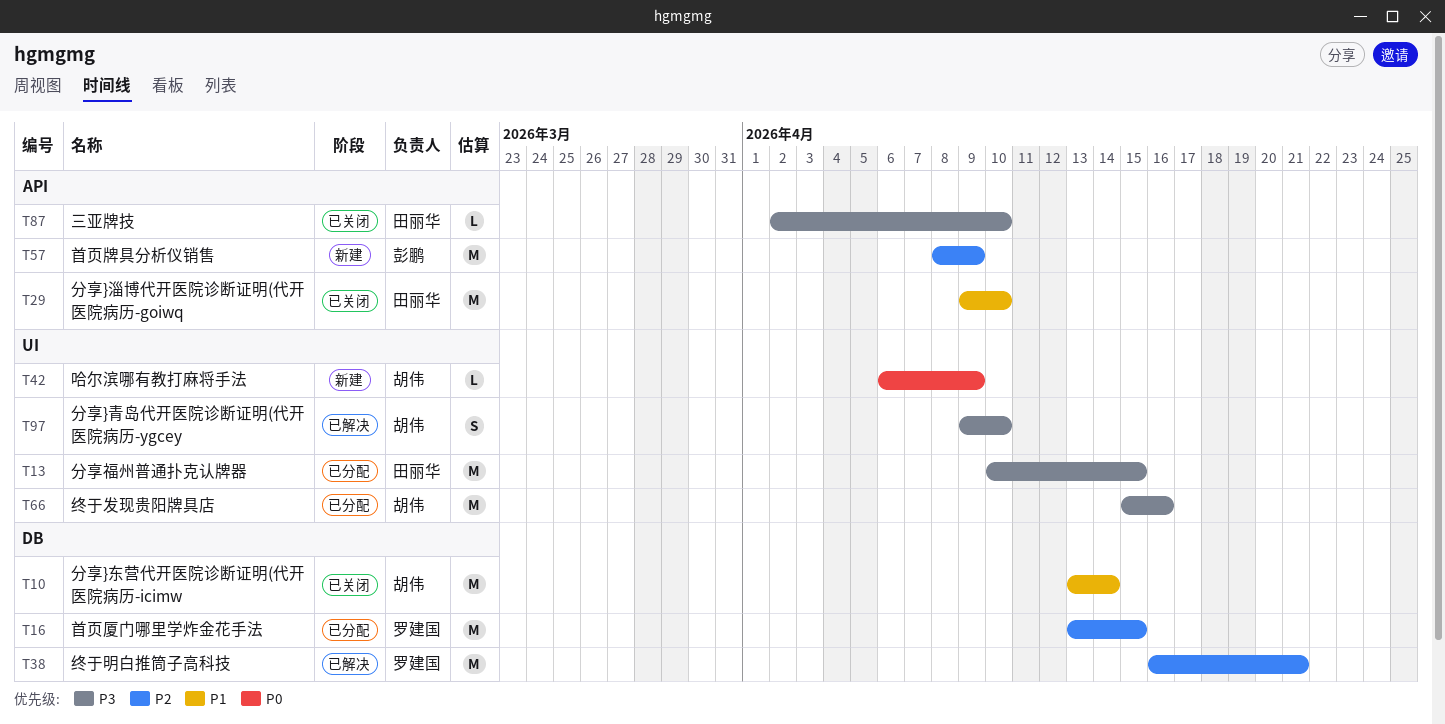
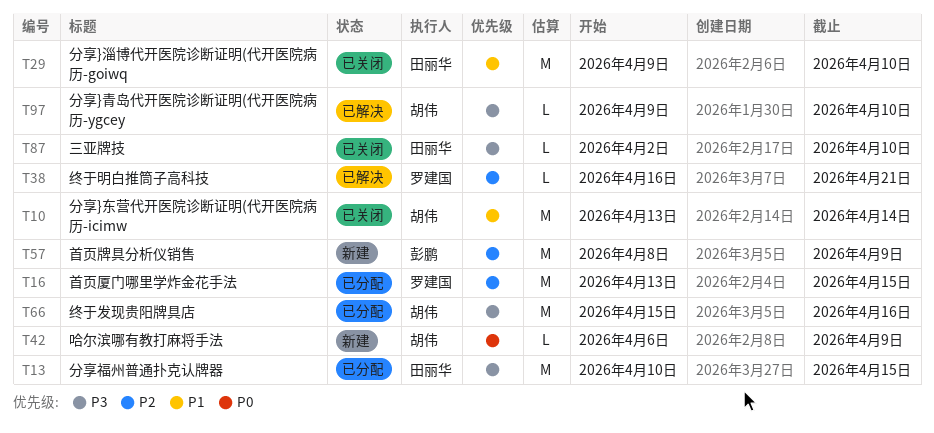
T38, estimate: M -> L
T97, estimate: S -> L

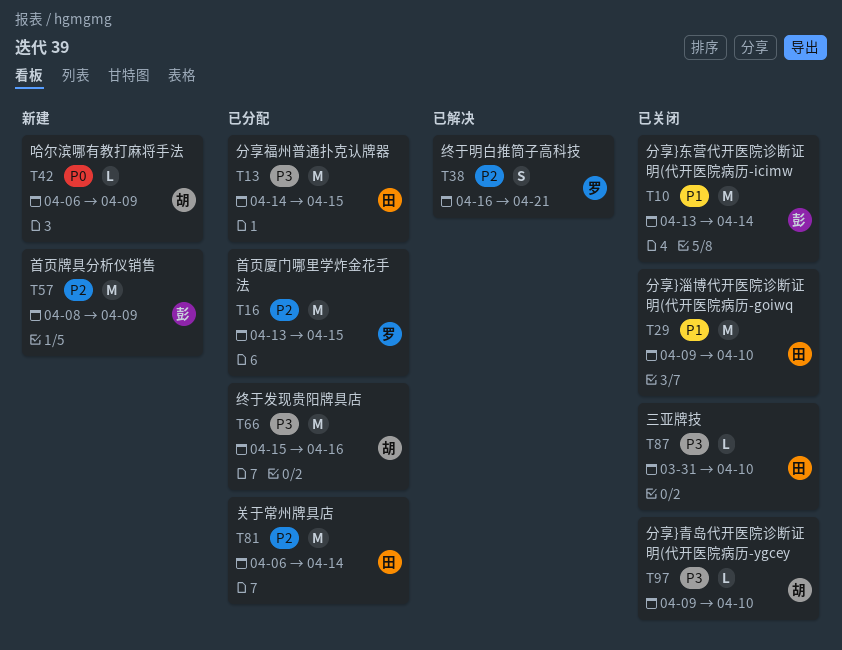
T10, owner: 胡伟 -> 彭鹏
T13, start: Apr 10 -> Apr 14
T38, estimate: L -> S
T81: none -> present
T87, start: Apr 2 -> Mar 31
T97, status: 已解决 -> 已关闭

